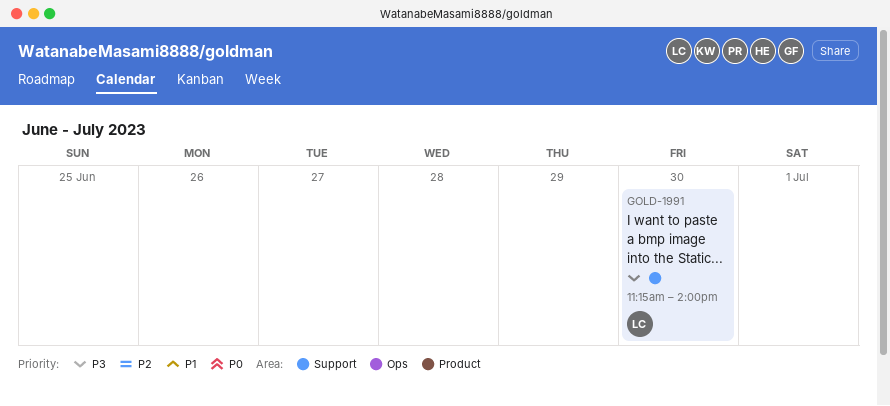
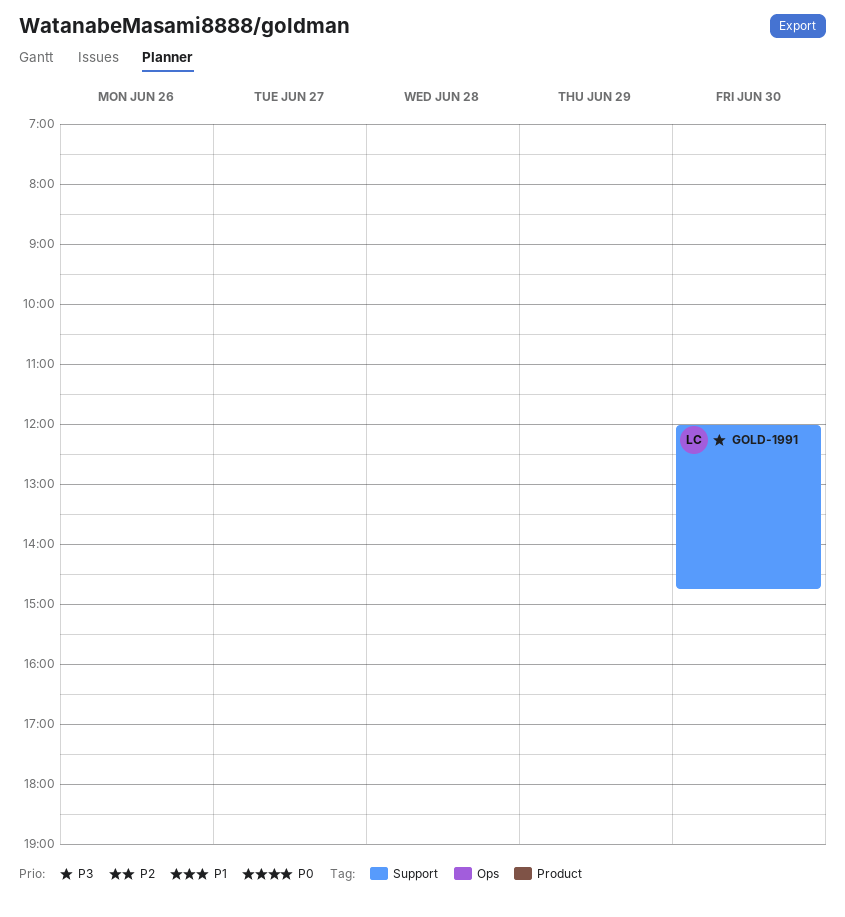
GOLD-1991, begins: 11:15 -> 12:00
GOLD-1991, ends: 14:00 -> 14:45

